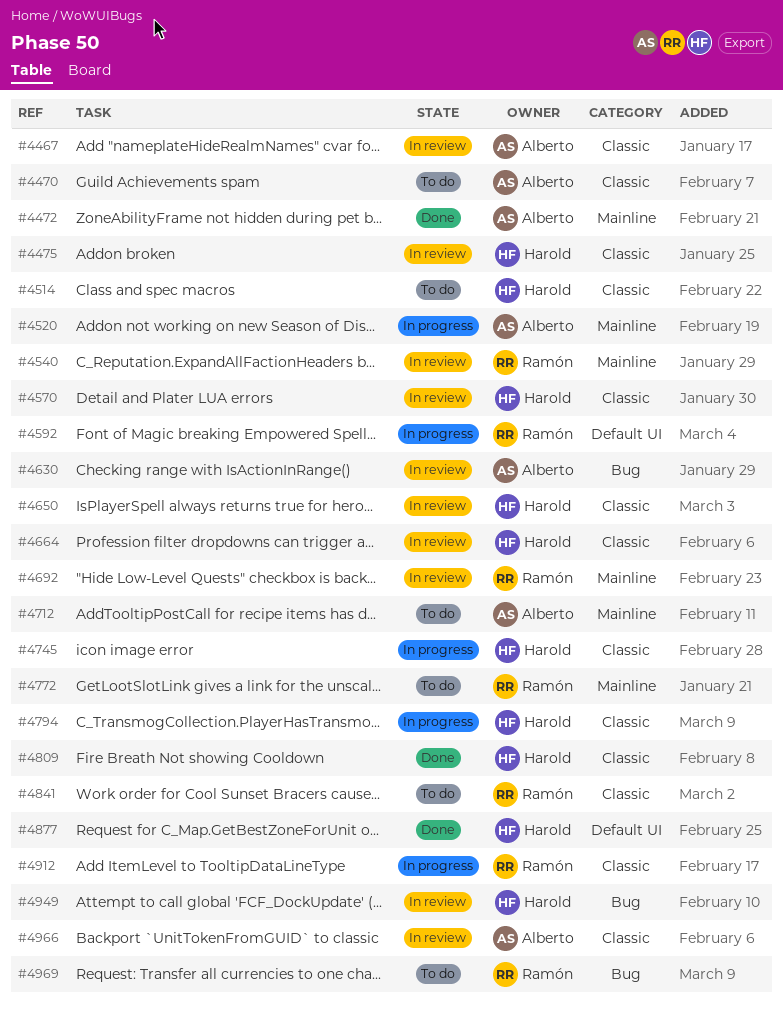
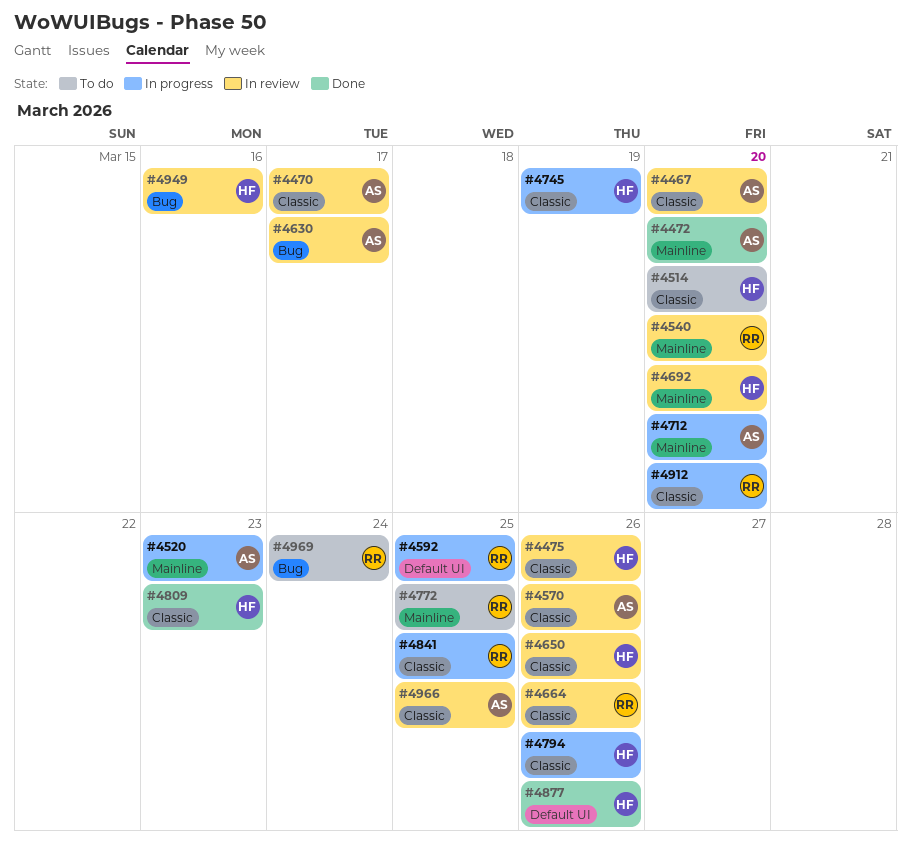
#4470, status: To do -> In review
#4570, owner: Harold -> Alberto
#4664, owner: Harold -> Ramón
#4692, owner: Ramón -> Harold
#4712, status: To do -> In progress
#4841, status: To do -> In progress

